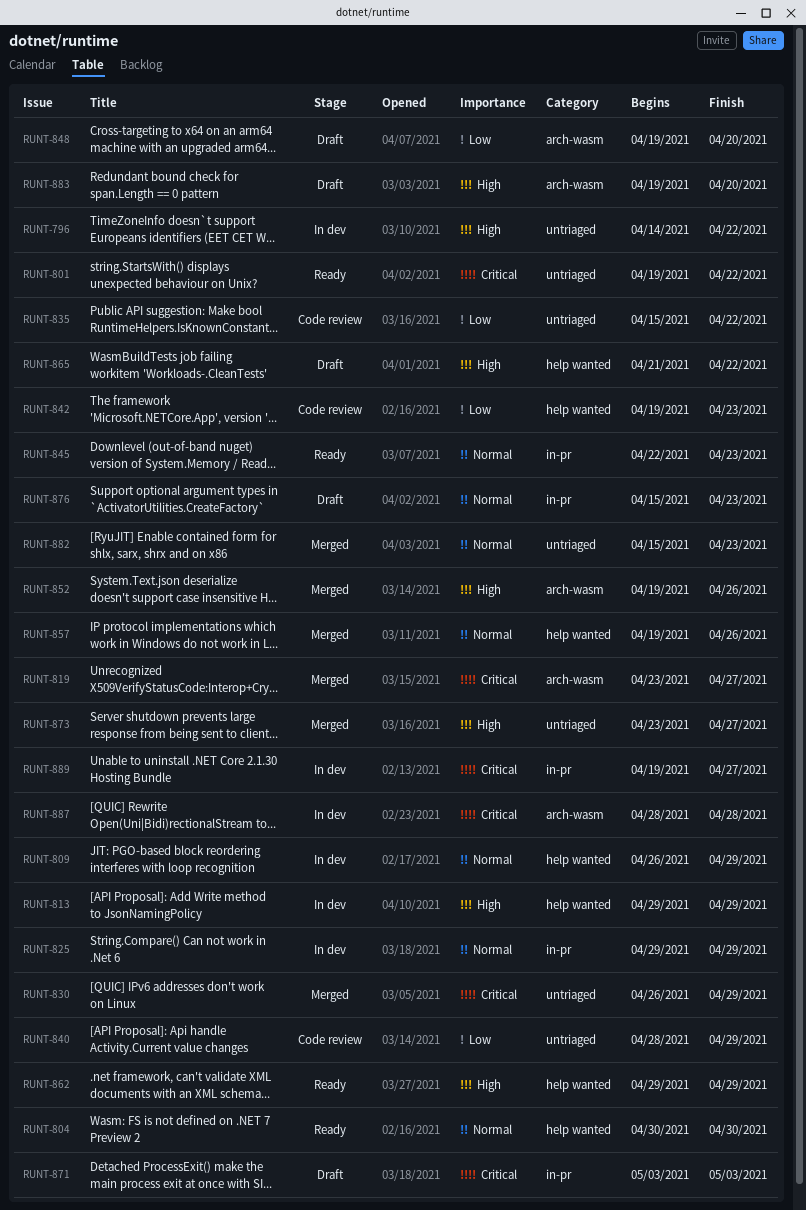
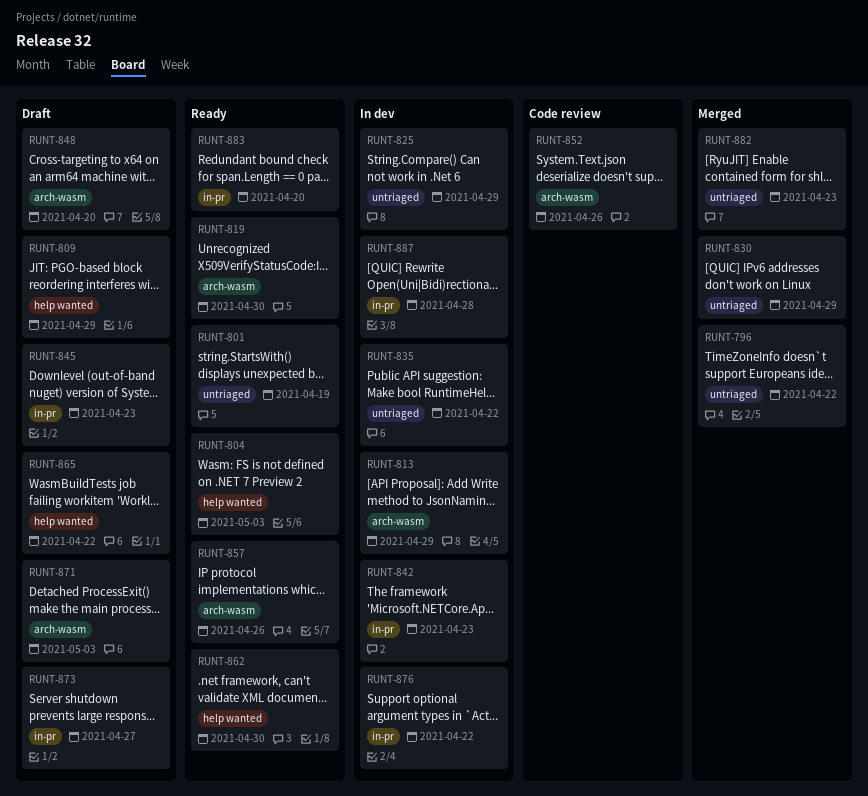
RUNT-796, status: In dev -> Merged
RUNT-801, due: Apr 22 -> Apr 19
RUNT-804, due: Apr 30 -> May 3
RUNT-809, status: In dev -> Draft
RUNT-813, label: help wanted -> arch-wasm
RUNT-819, status: Merged -> Ready
RUNT-819, due: Apr 27 -> Apr 30
RUNT-825, label: in-pr -> untriaged
RUNT-835, status: Code review -> In dev
RUNT-840: present -> none
RUNT-842, status: Code review -> In dev
RUNT-842, label: help wanted -> in-pr
RUNT-845, status: Ready -> Draft
RUNT-852, status: Merged -> Code review
RUNT-857, status: Merged -> Ready
RUNT-857, label: help wanted -> arch-wasm
RUNT-862, due: Apr 29 -> Apr 30
RUNT-871, label: in-pr -> arch-wasm
RUNT-873, status: Merged -> Draft
RUNT-873, label: untriaged -> in-pr
RUNT-876, status: Draft -> In dev
RUNT-876, due: Apr 23 -> Apr 22
RUNT-883, status: Draft -> Ready
RUNT-883, label: arch-wasm -> in-pr
RUNT-887, label: arch-wasm -> in-pr
RUNT-889: present -> none

